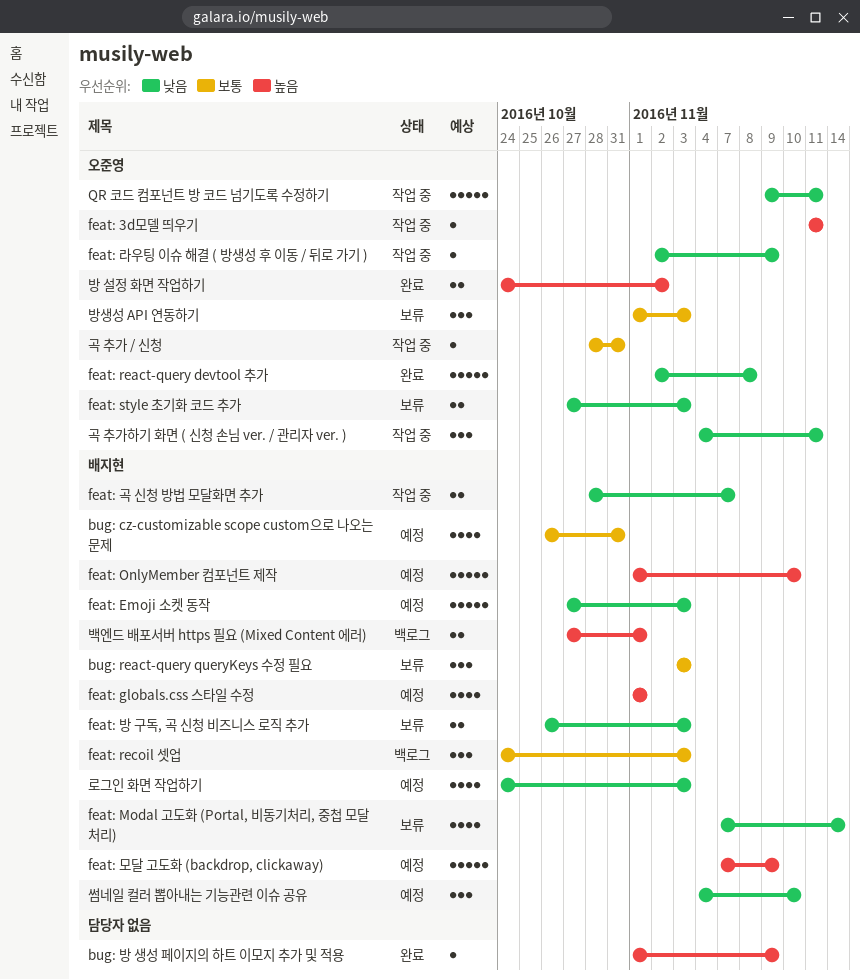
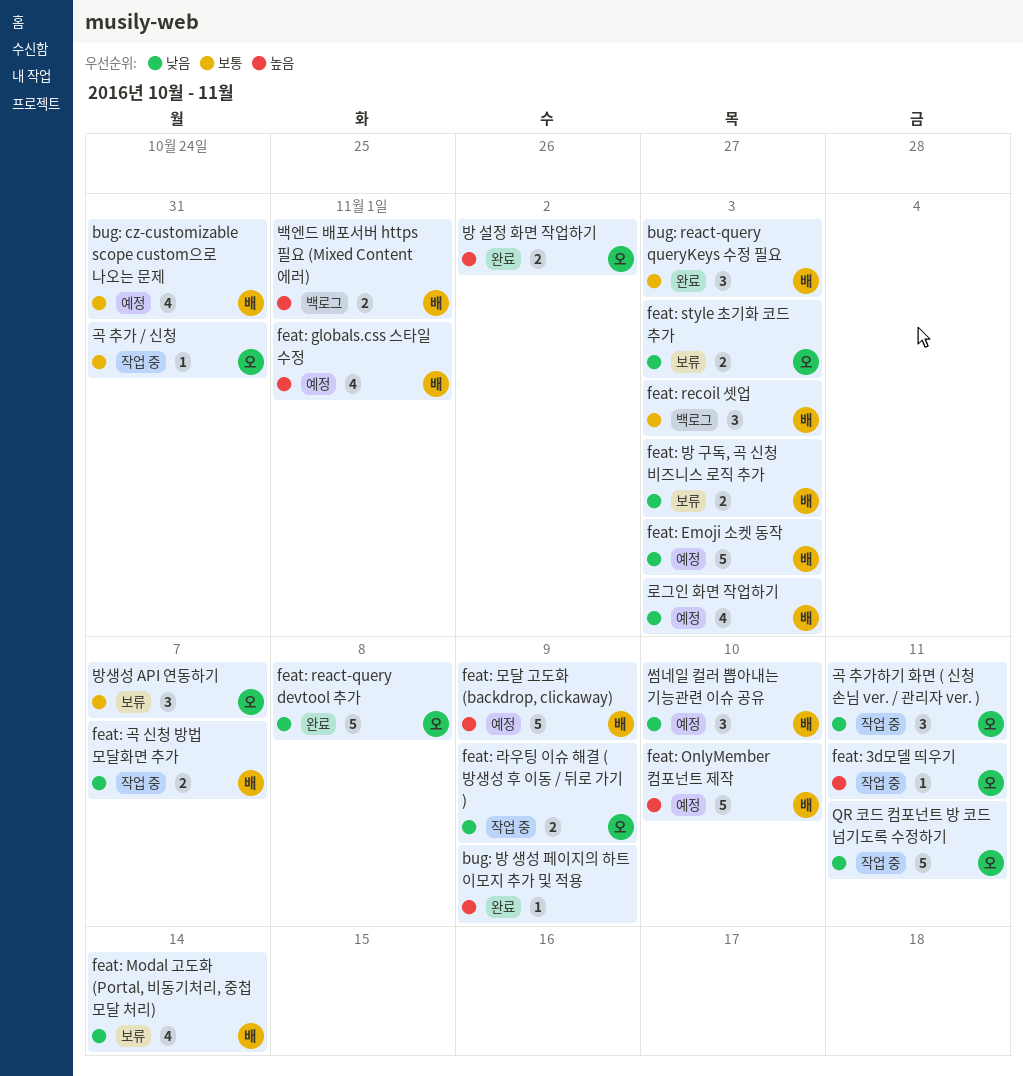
bug: react-query queryKeys 수정 필요, status: 보류 -> 완료
feat: 라우팅 이슈 해결 ( 방생성 후 이동 / 뒤로 가기 ), estimate: 1 -> 2
방생성 API 연동하기, due: Nov 3 -> Nov 7

